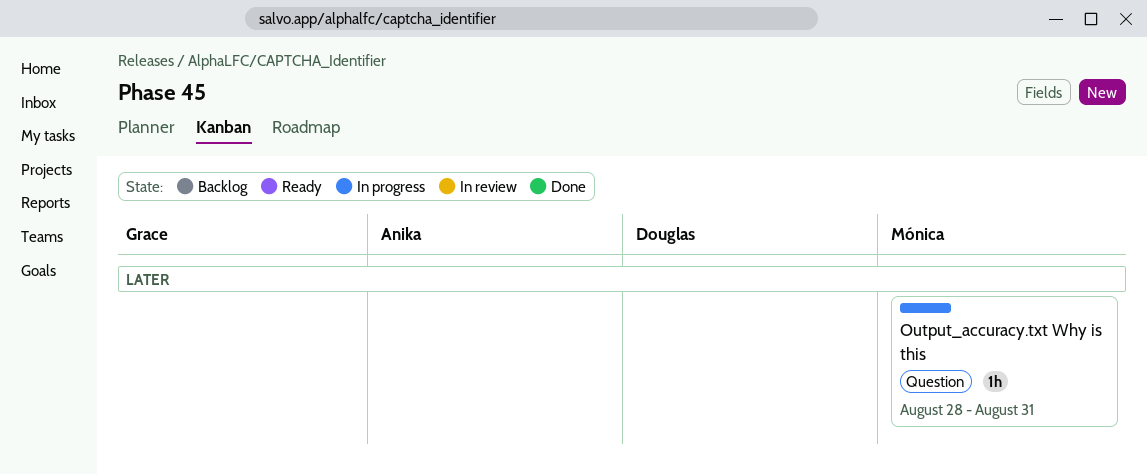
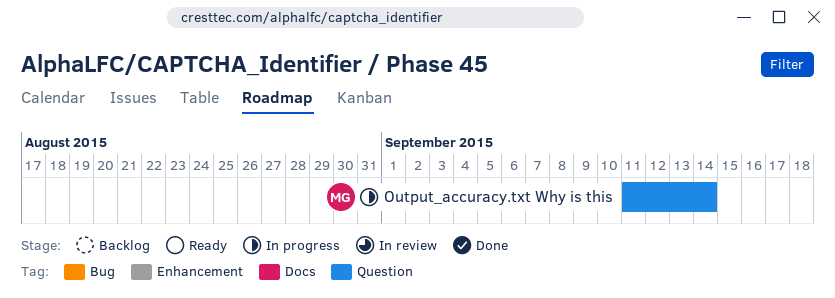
Output_accuracy.txt Why is this, start: Aug 28 -> Sep 11
Output_accuracy.txt Why is this, due: Aug 31 -> Sep 14

